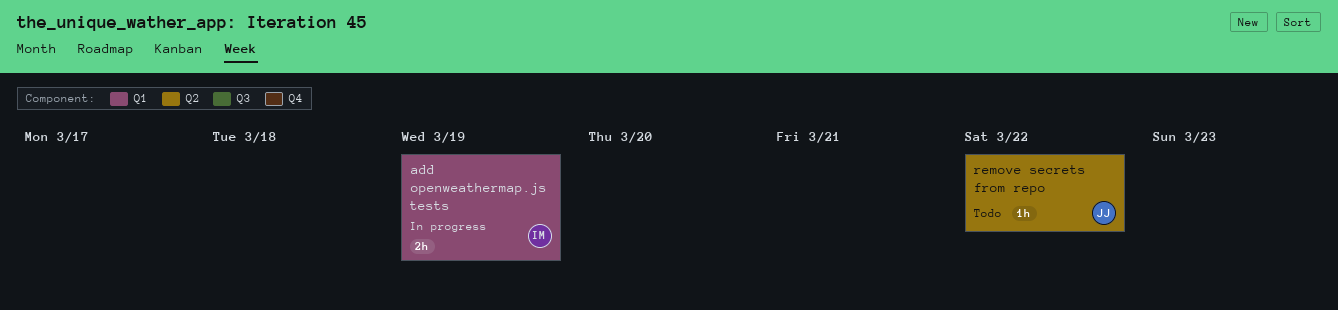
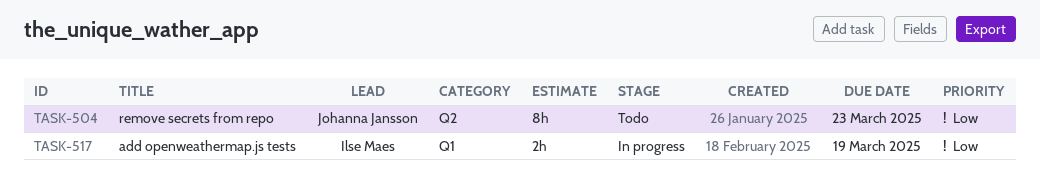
remove secrets from repo, estimate: 1h -> 8h
remove secrets from repo, due: Mar 22 -> Mar 23

